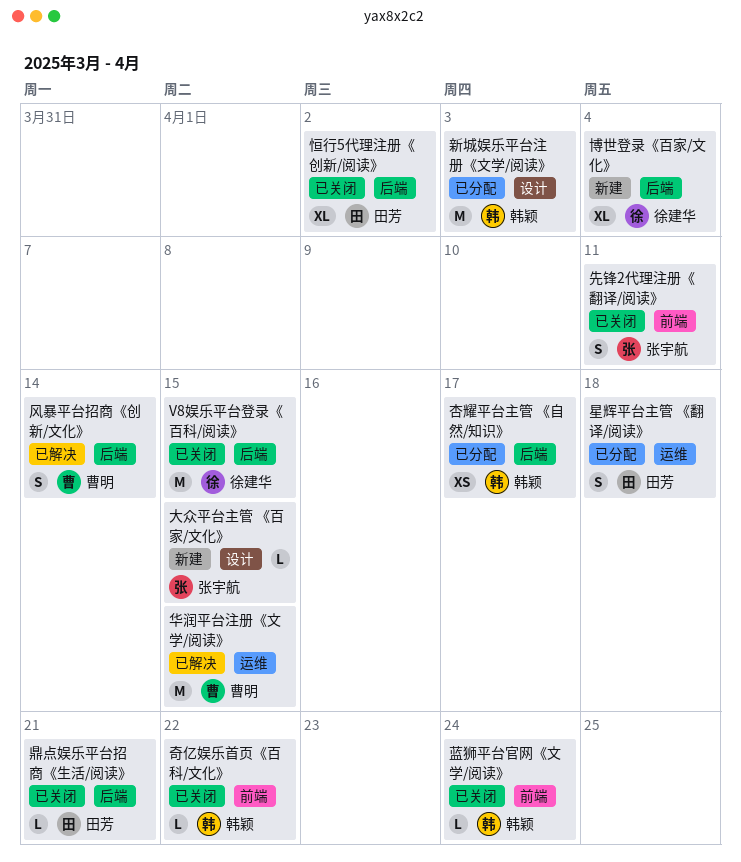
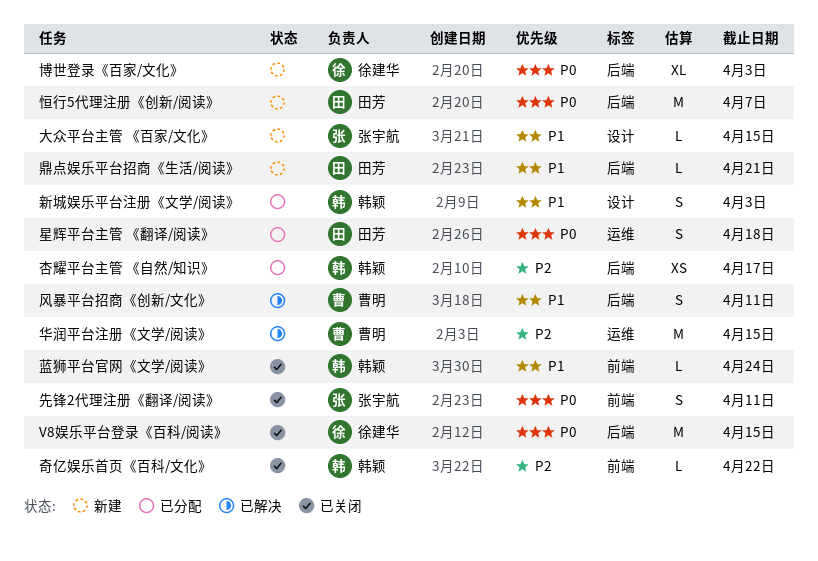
博世登录《百家/文化》, due: Apr 4 -> Apr 3
恒行5代理注册《创新/阅读》, status: 已关闭 -> 新建
恒行5代理注册《创新/阅读》, estimate: XL -> M
恒行5代理注册《创新/阅读》, due: Apr 2 -> Apr 7
新城娱乐平台注册《文学/阅读》, estimate: M -> S
风暴平台招商《创新/文化》, due: Apr 14 -> Apr 11
鼎点娱乐平台招商《生活/阅读》, status: 已关闭 -> 新建

